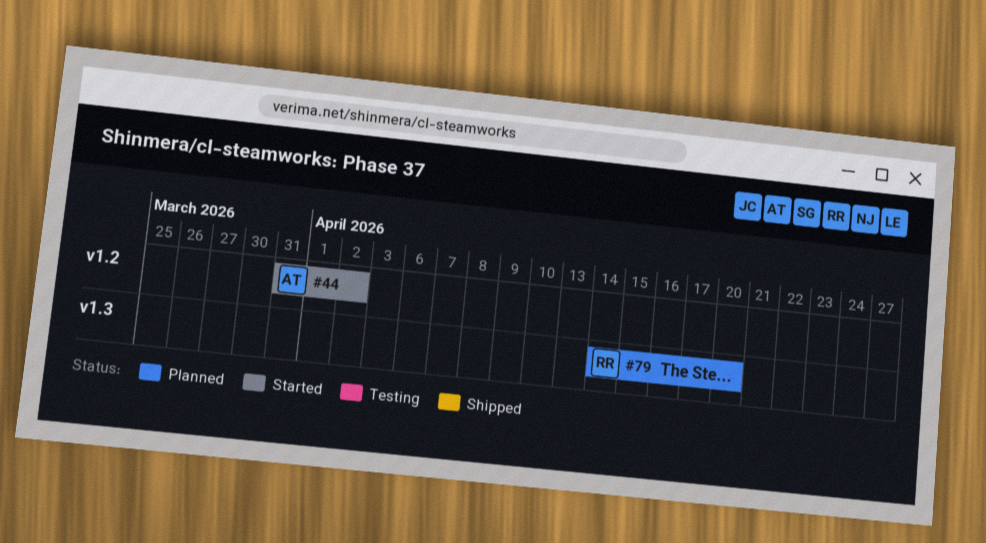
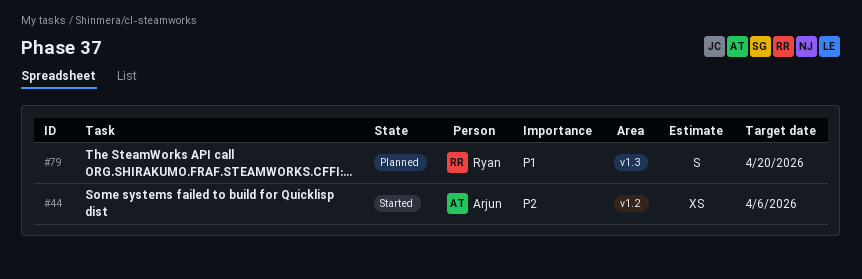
#44, due: Apr 2 -> Apr 6

